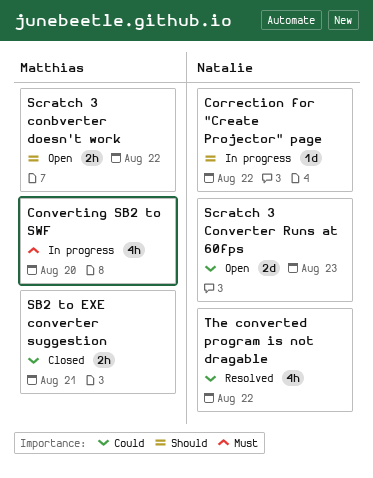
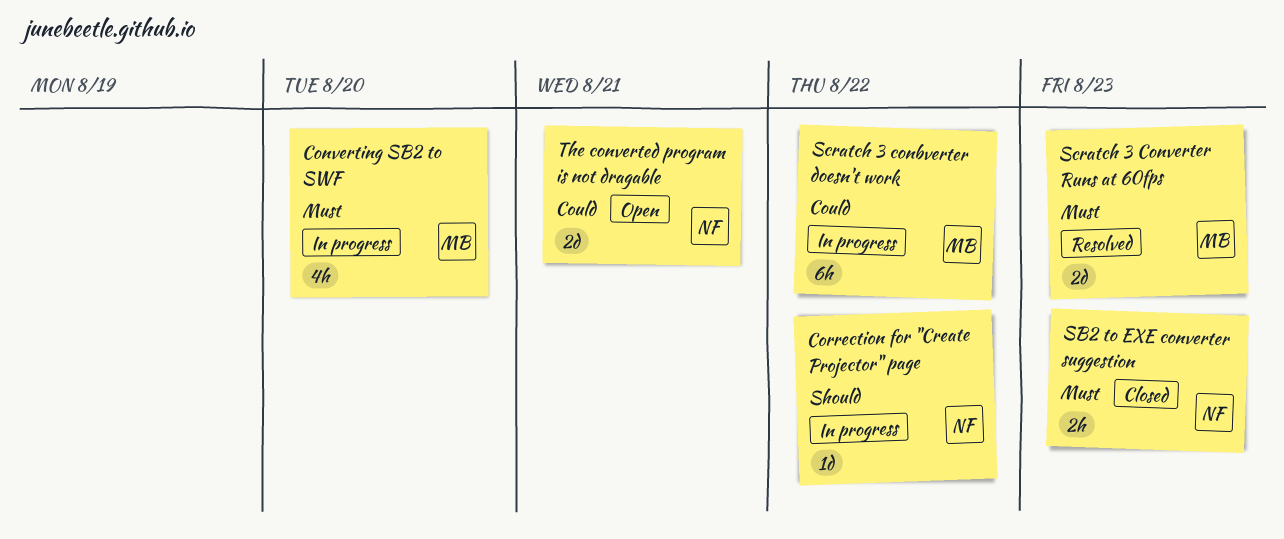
SB2 to EXE converter suggestion, owner: Matthias -> Natalie
SB2 to EXE converter suggestion, priority: Could -> Must
SB2 to EXE converter suggestion, due: Aug 21 -> Aug 23
Scratch 3 conbverter doesn't work, status: Open -> In progress
Scratch 3 conbverter doesn't work, priority: Should -> Could
Scratch 3 conbverter doesn't work, estimate: 2h -> 6h
Scratch 3 Converter Runs at 60fps, status: Open -> Resolved
Scratch 3 Converter Runs at 60fps, owner: Natalie -> Matthias
Scratch 3 Converter Runs at 60fps, priority: Could -> Must
The converted program is not dragable, status: Resolved -> Open
The converted program is not dragable, estimate: 4h -> 2d
The converted program is not dragable, due: Aug 22 -> Aug 21

